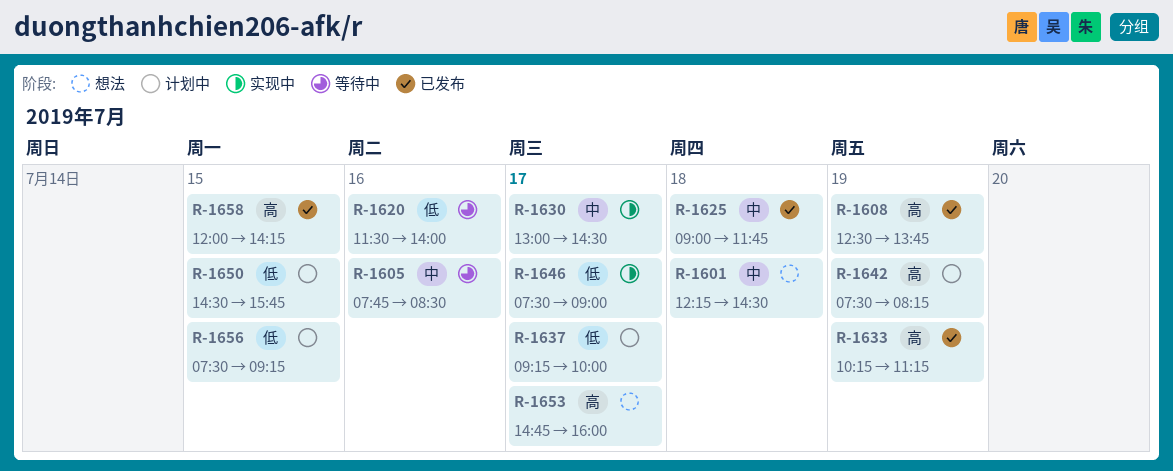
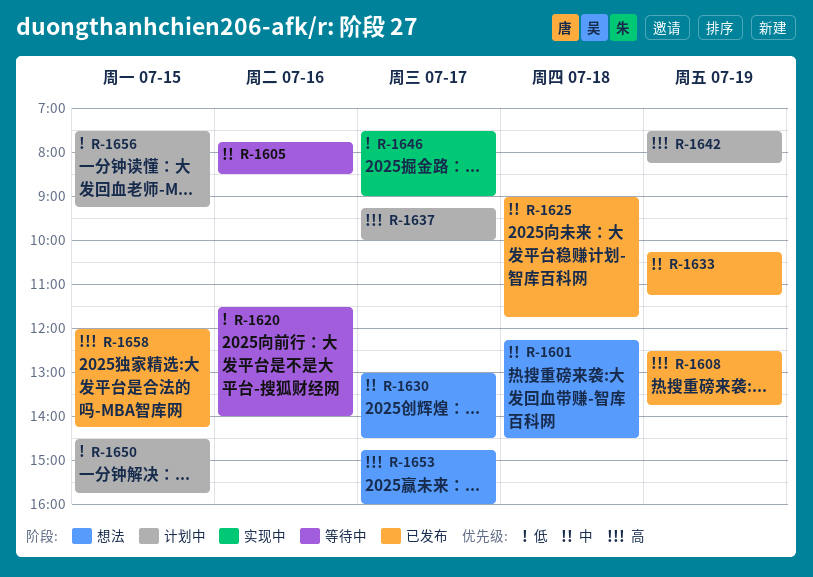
R-1630, status: 实现中 -> 想法
R-1633, priority: 高 -> 中
R-1637, priority: 低 -> 高

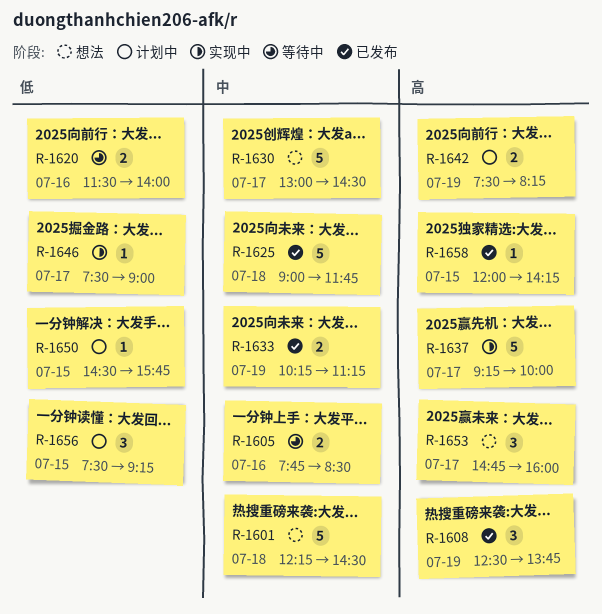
R-1637, status: 计划中 -> 实现中

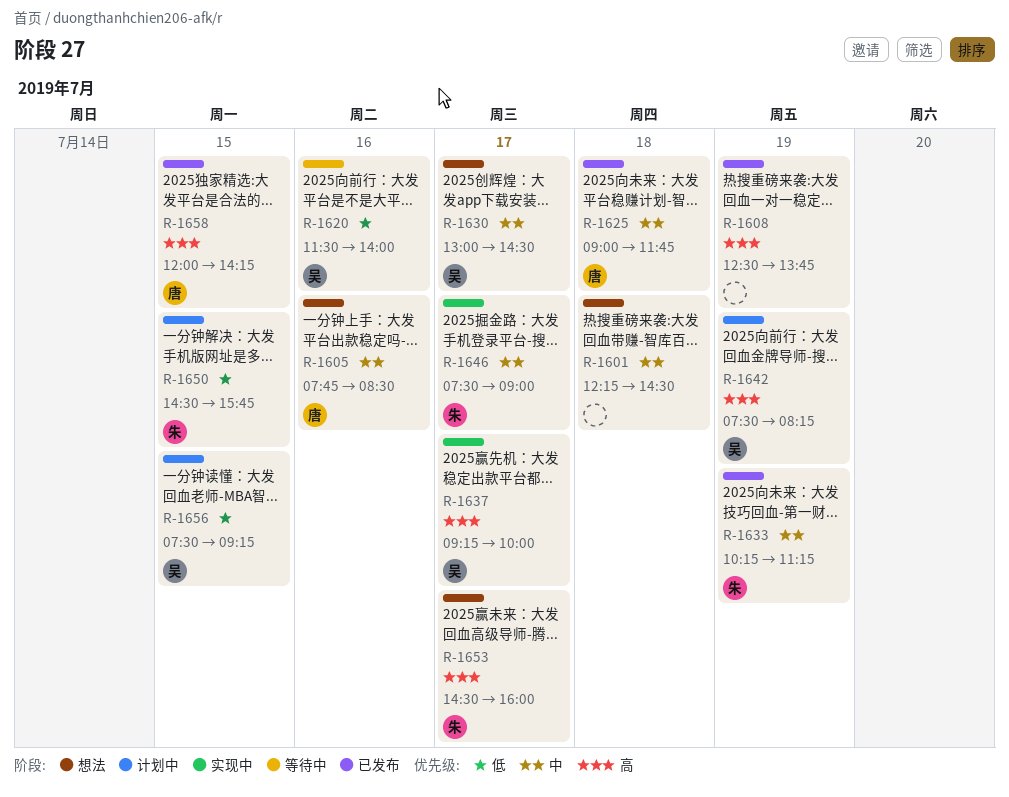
R-1605, status: 等待中 -> 想法
R-1646, priority: 低 -> 中
R-1653, begins: 14:45 -> 14:30

